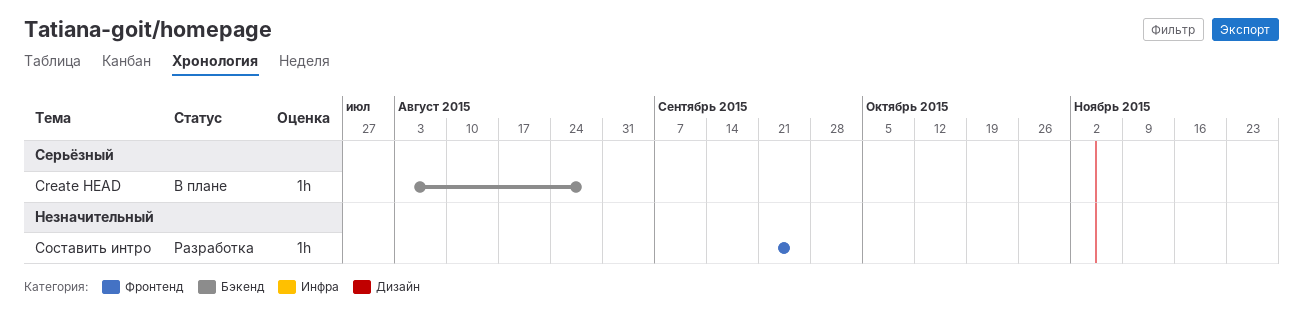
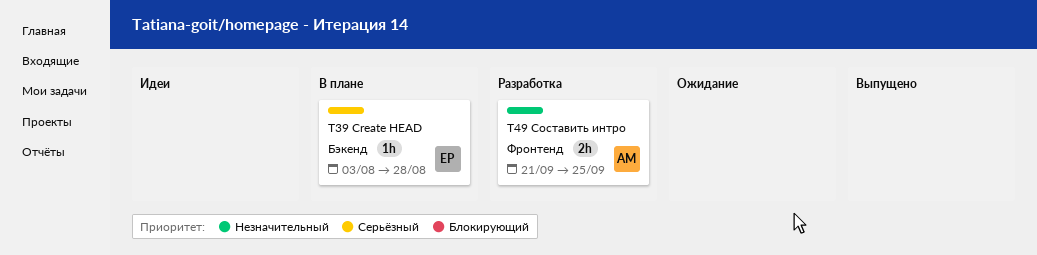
Составить интро, estimate: 1h -> 2h

